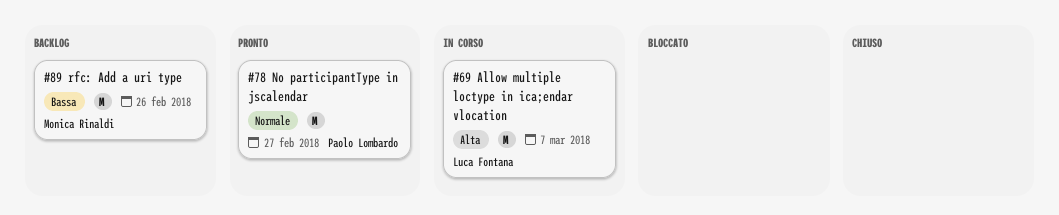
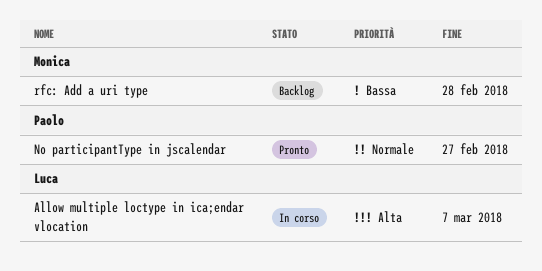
rfc: Add a uri type, due: Feb 26 -> Feb 28

